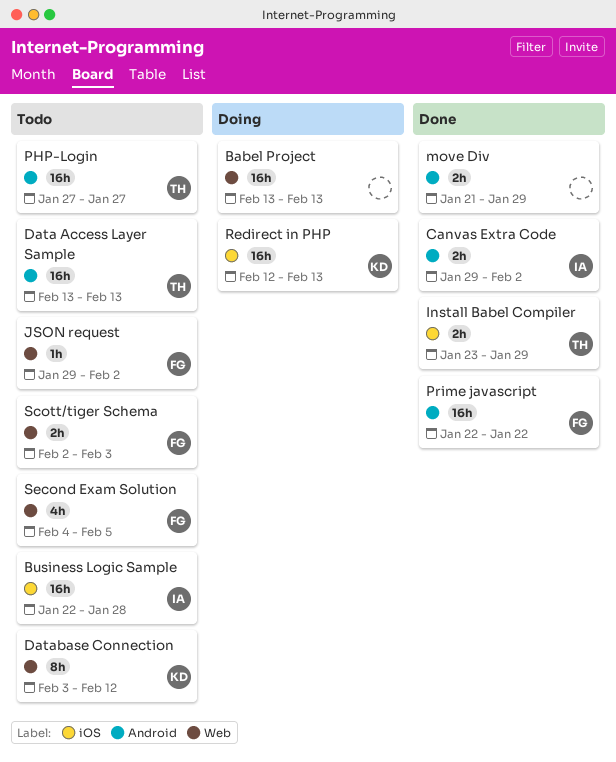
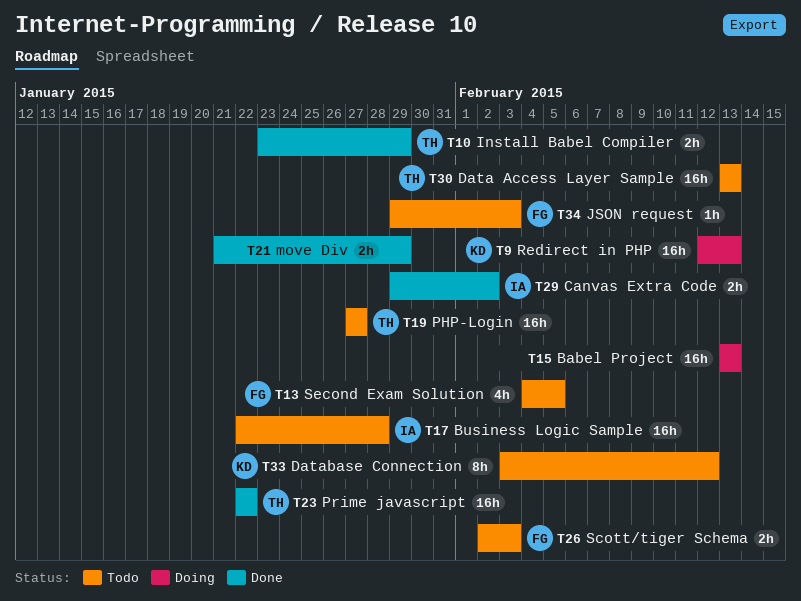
JSON request, due: Feb 2 -> Feb 3
Prime javascript, owner: FG -> TH

